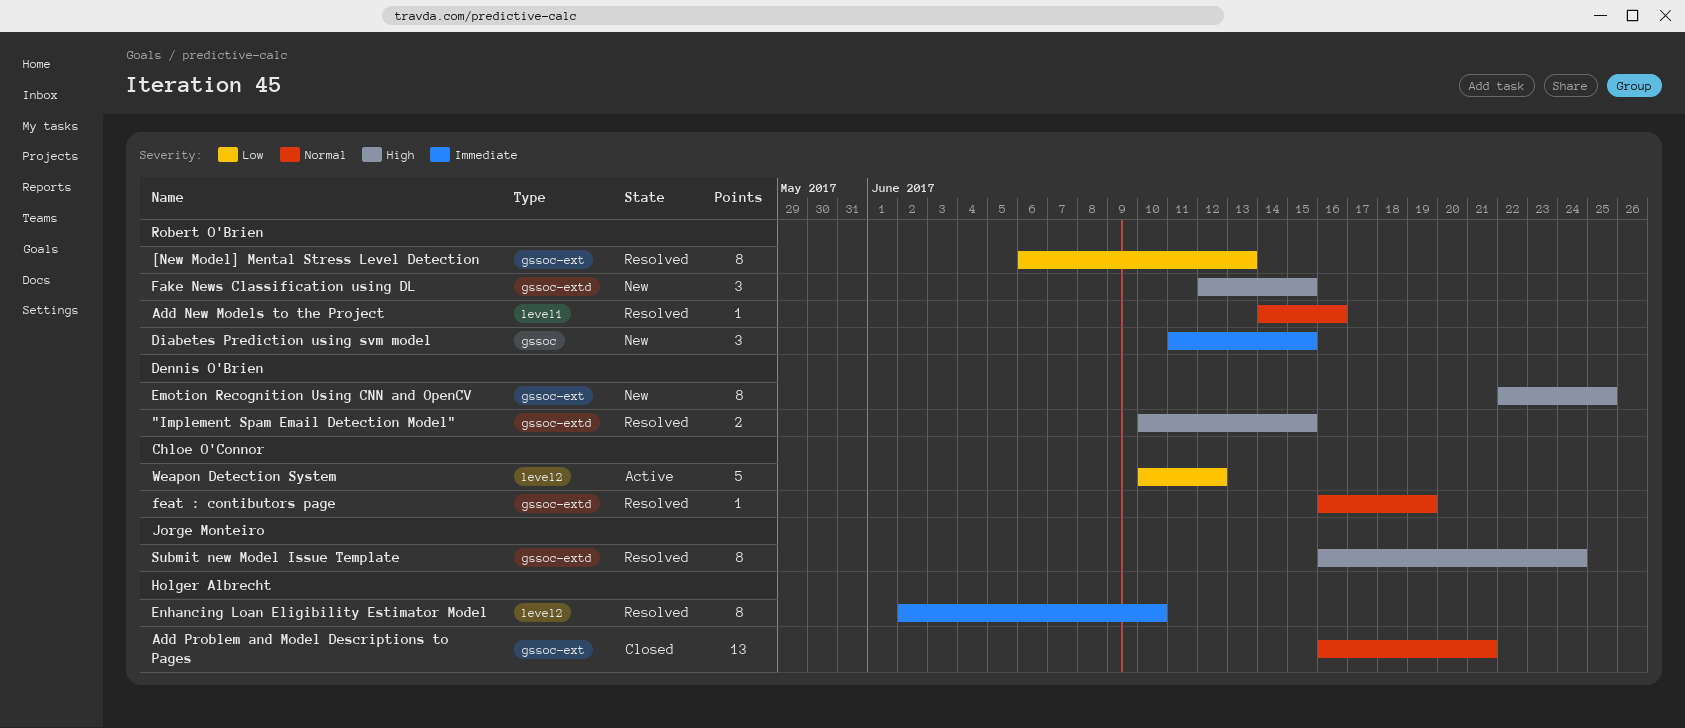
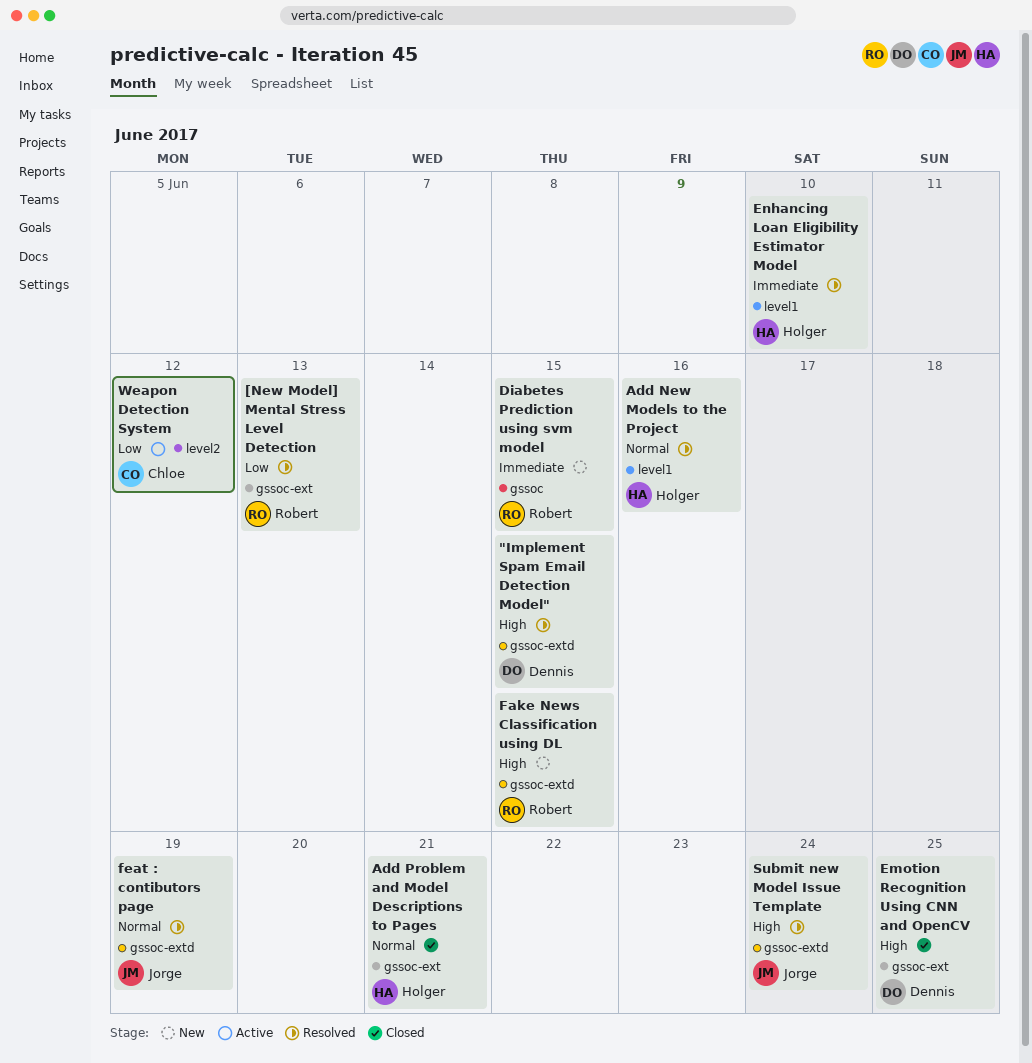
Add New Models to the Project, owner: Robert O'Brien -> Holger Albrecht
Emotion Recognition Using CNN and OpenCV, status: New -> Closed
Enhancing Loan Eligibility Estimator Model, label: level2 -> level1
feat : contibutors page, owner: Chloe O'Connor -> Jorge Monteiro

